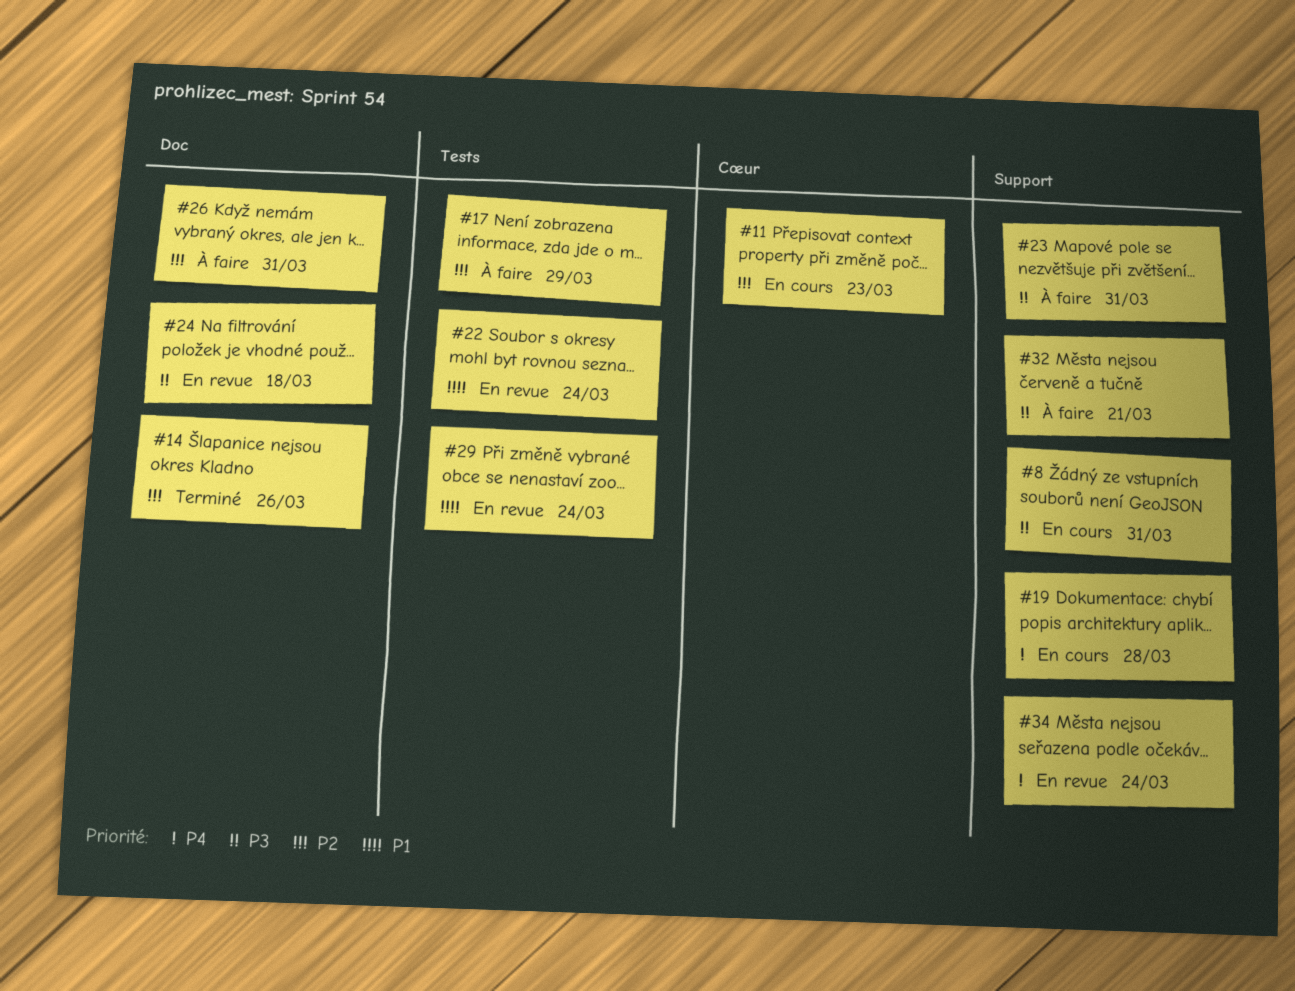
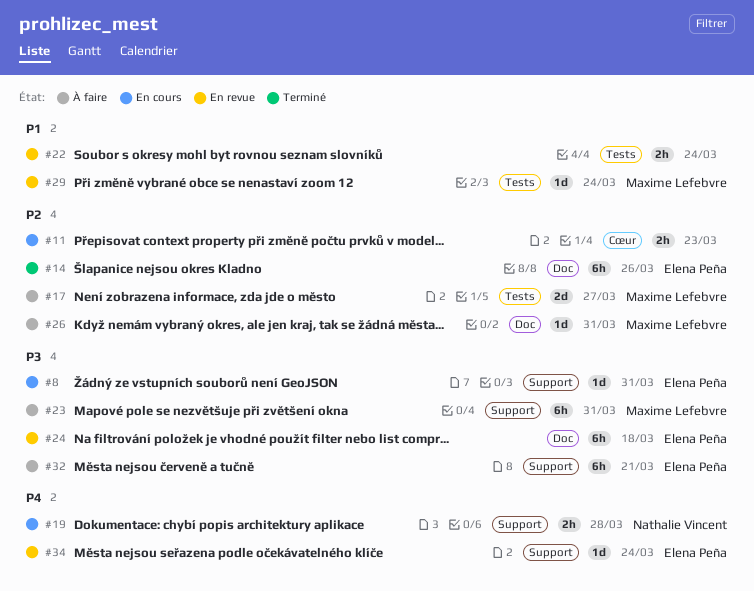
#17, due: Mar 29 -> Mar 27

